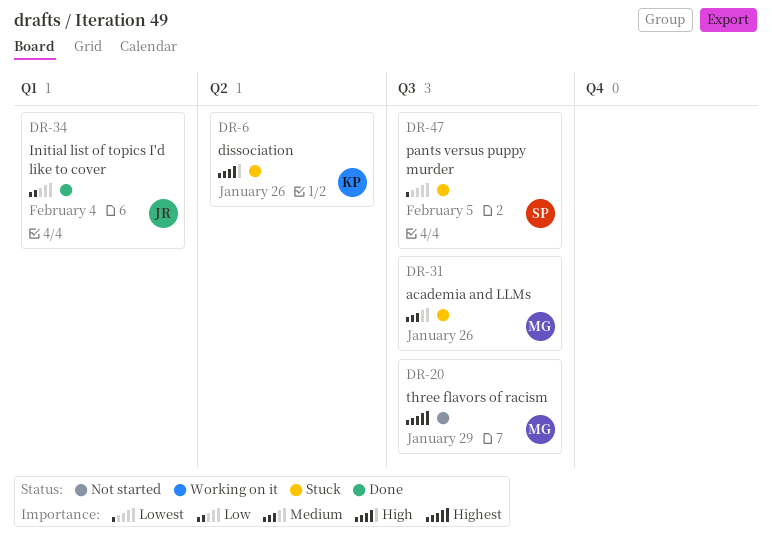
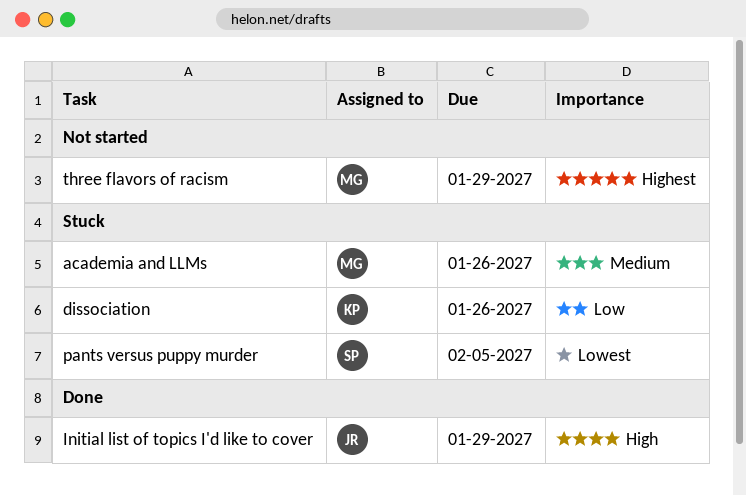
dissociation, priority: High -> Low
Initial list of topics I'd like to cover, priority: Low -> High
Initial list of topics I'd like to cover, due: Feb 4 -> Jan 29

